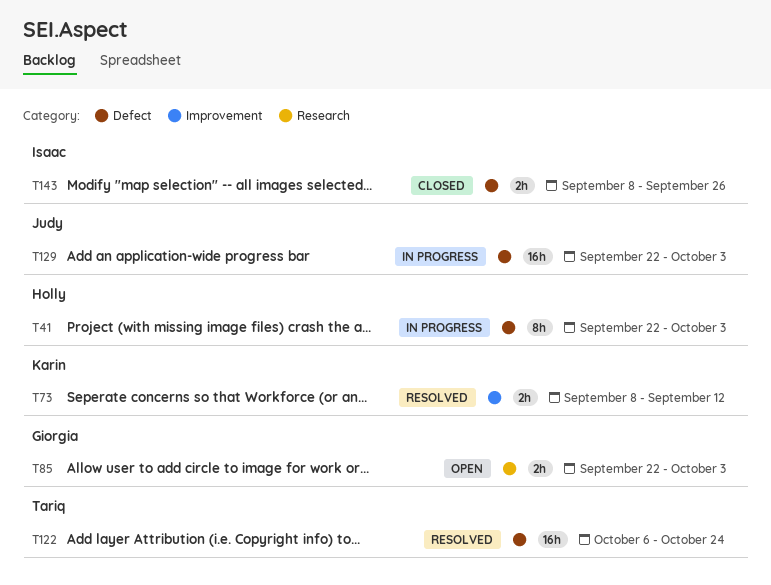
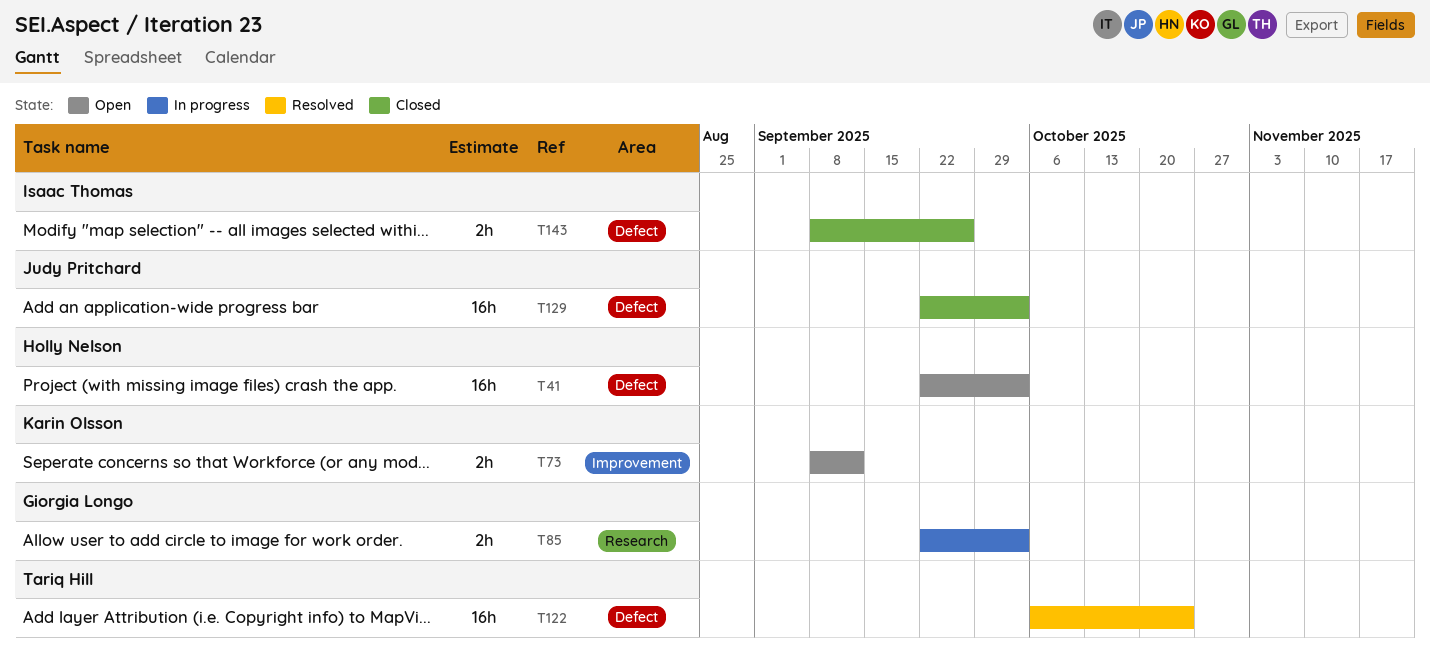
T41, status: In progress -> Open
T41, estimate: 8h -> 16h
T73, status: Resolved -> Open
T85, status: Open -> In progress
T129, status: In progress -> Closed

